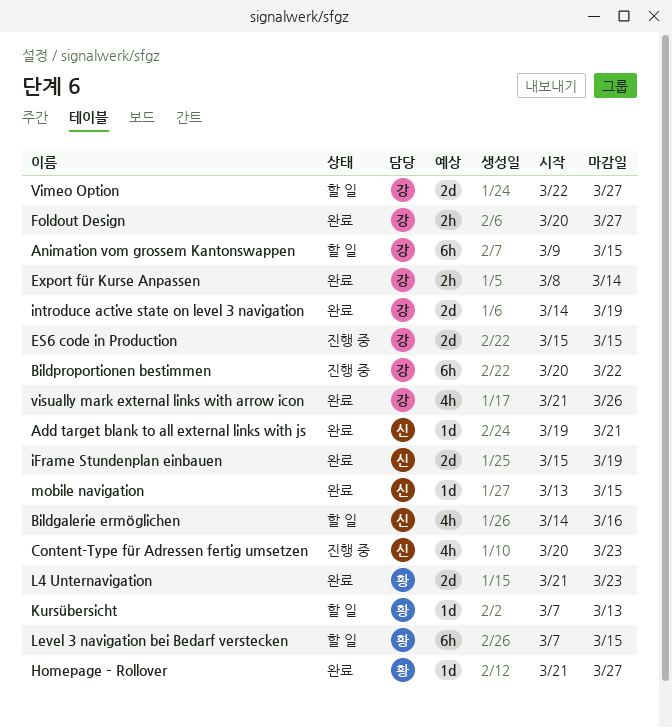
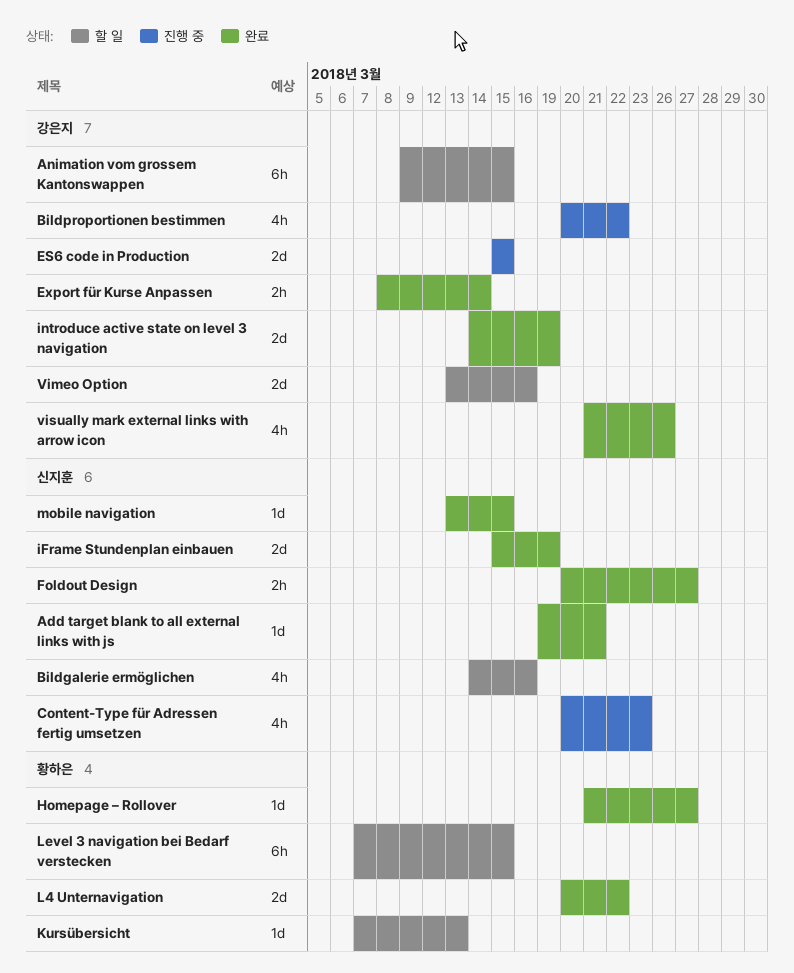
Bildproportionen bestimmen, estimate: 6h -> 4h
Foldout Design, owner: 강은지 -> 신지훈
L4 Unternavigation, start: Mar 21 -> Mar 20
L4 Unternavigation, due: Mar 23 -> Mar 22
Vimeo Option, start: Mar 22 -> Mar 13
Vimeo Option, due: Mar 27 -> Mar 16

